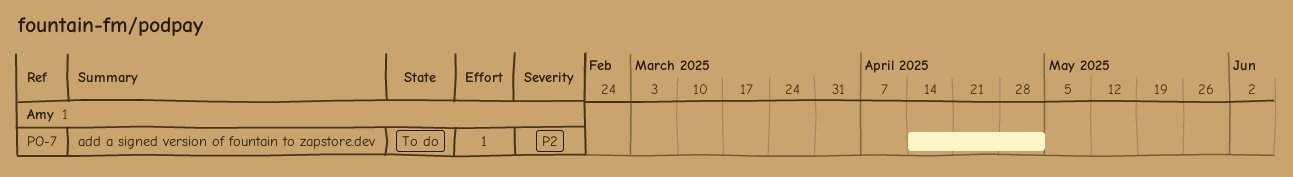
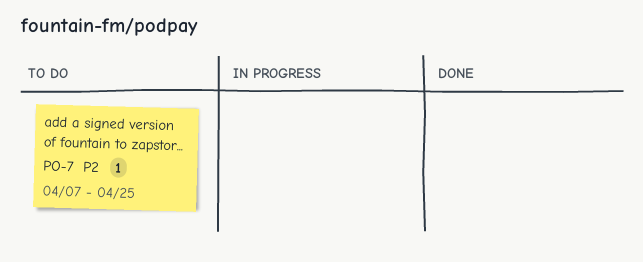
PO-7, start: Apr 14 -> Apr 7
PO-7, due: May 2 -> Apr 25

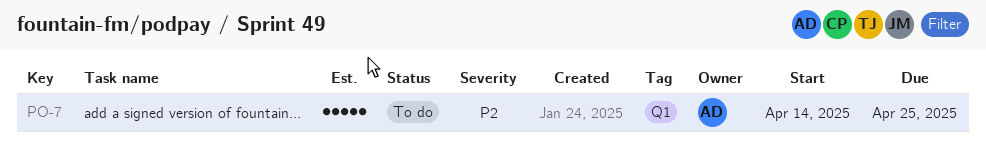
PO-7, estimate: 1 -> 5
PO-7, start: Apr 7 -> Apr 14

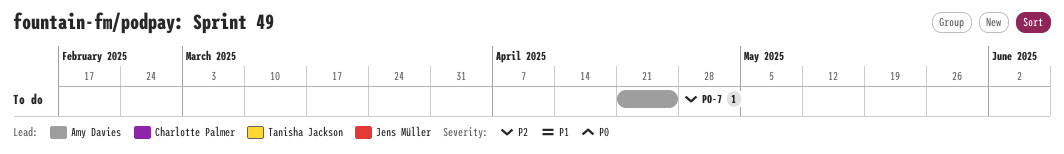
PO-7, estimate: 5 -> 1
PO-7, start: Apr 14 -> Apr 21

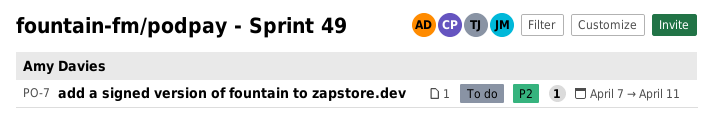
PO-7, start: Apr 21 -> Apr 7
PO-7, due: Apr 25 -> Apr 11

